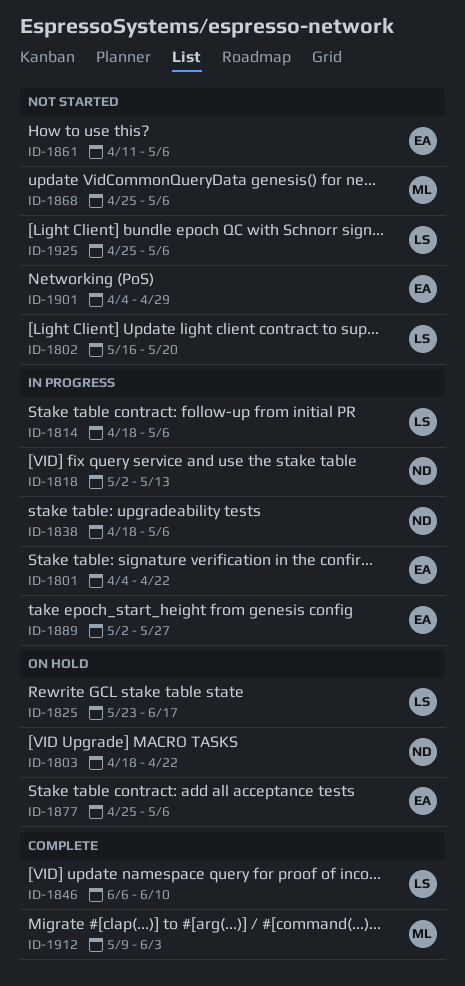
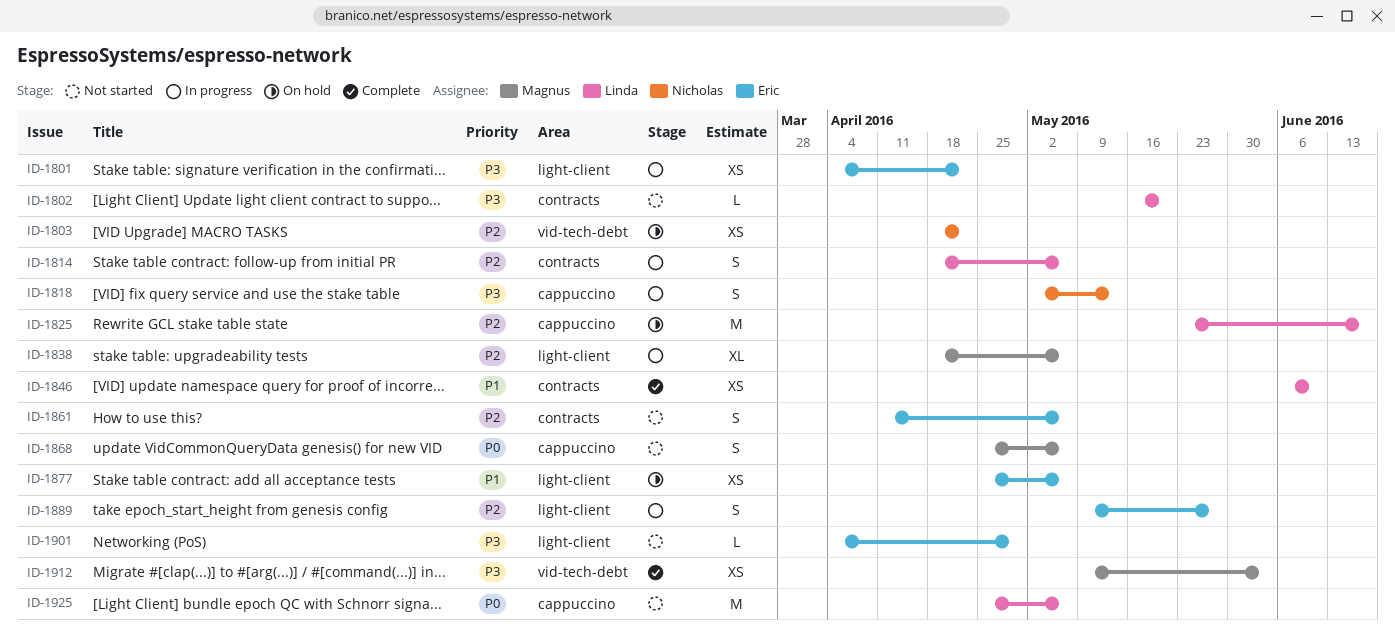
ID-1838, owner: Nicholas -> Magnus
ID-1889, start: May 2 -> May 9

